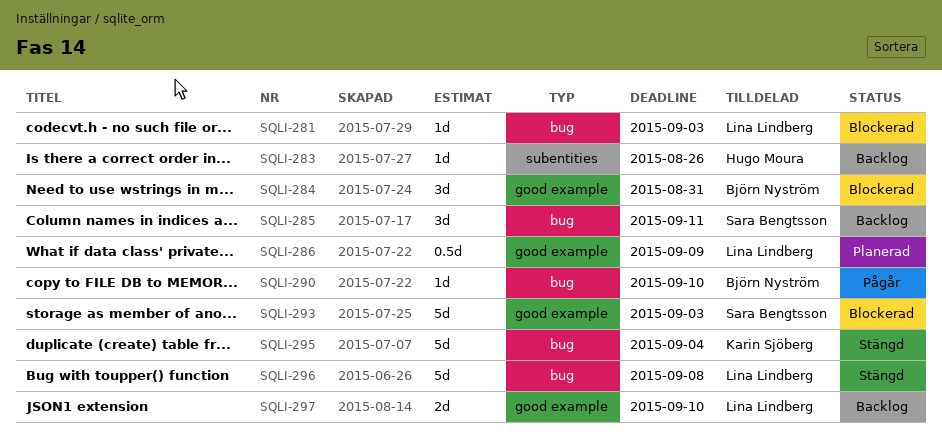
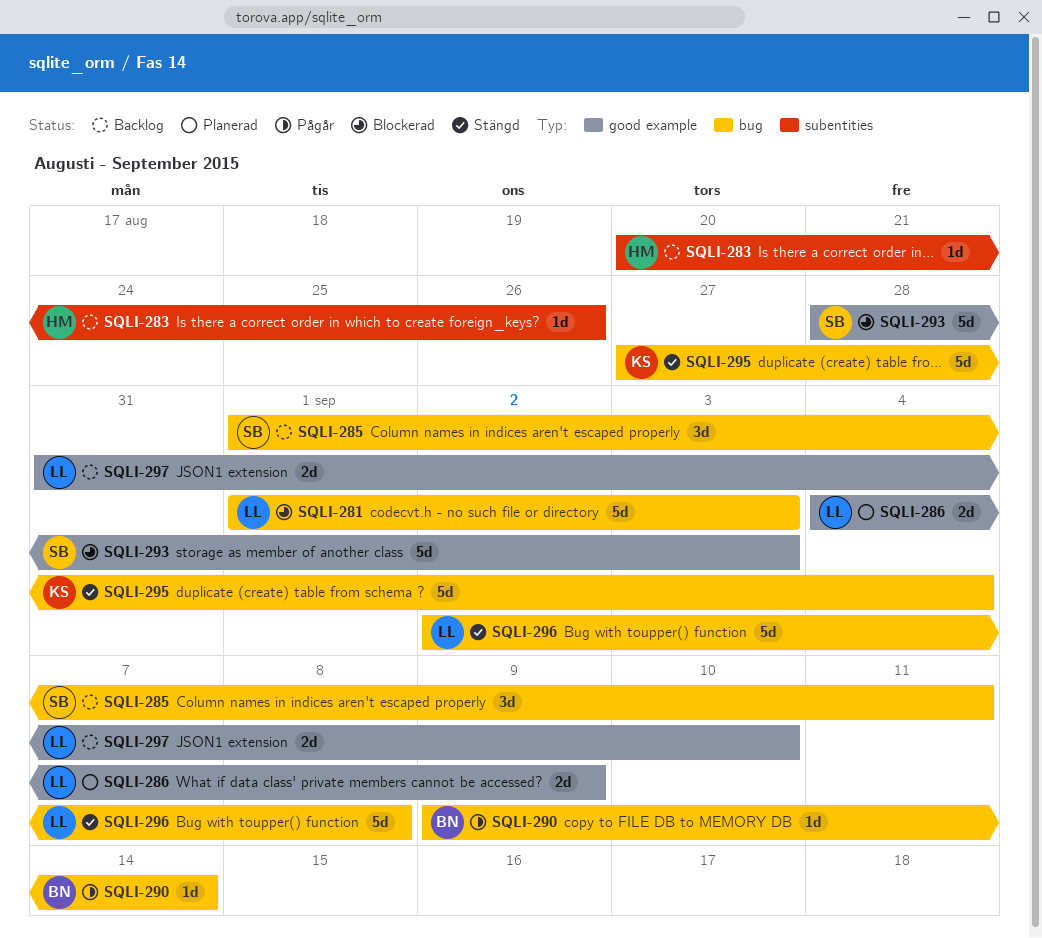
SQLI-281, estimate: 1d -> 5d
SQLI-284: present -> none
SQLI-286, estimate: 0.5d -> 2d
SQLI-290, due: Sep 10 -> Sep 14

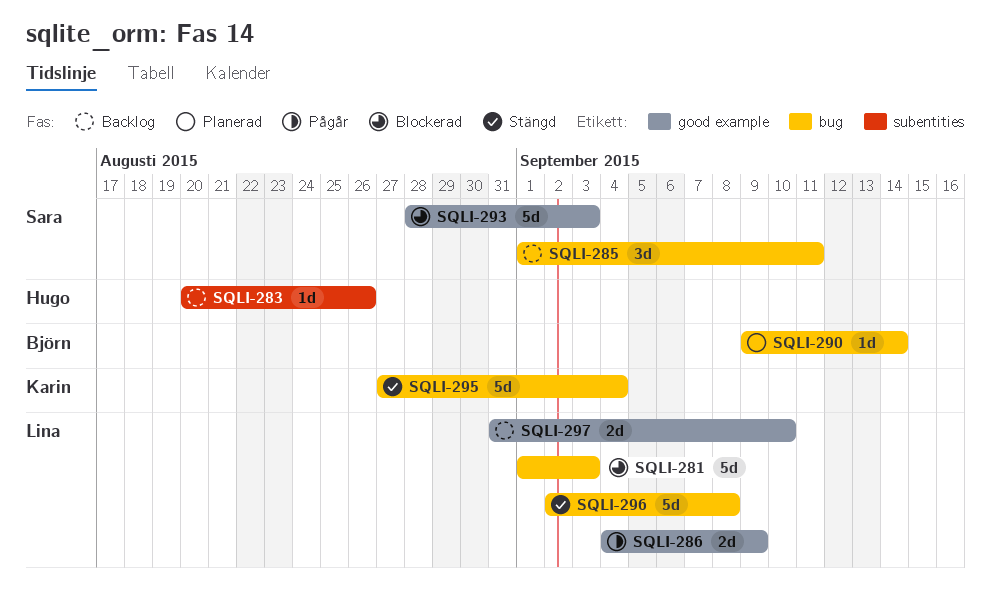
SQLI-286, status: Planerad -> Pågår
SQLI-290, status: Pågår -> Planerad

